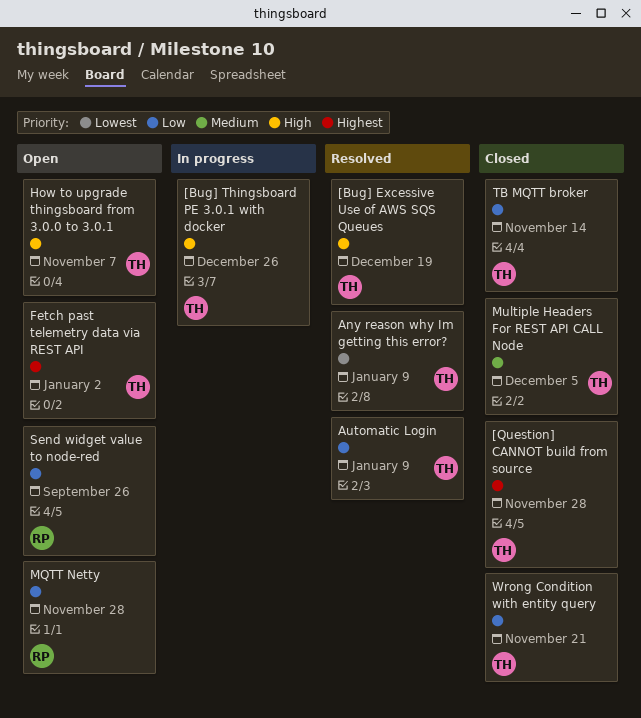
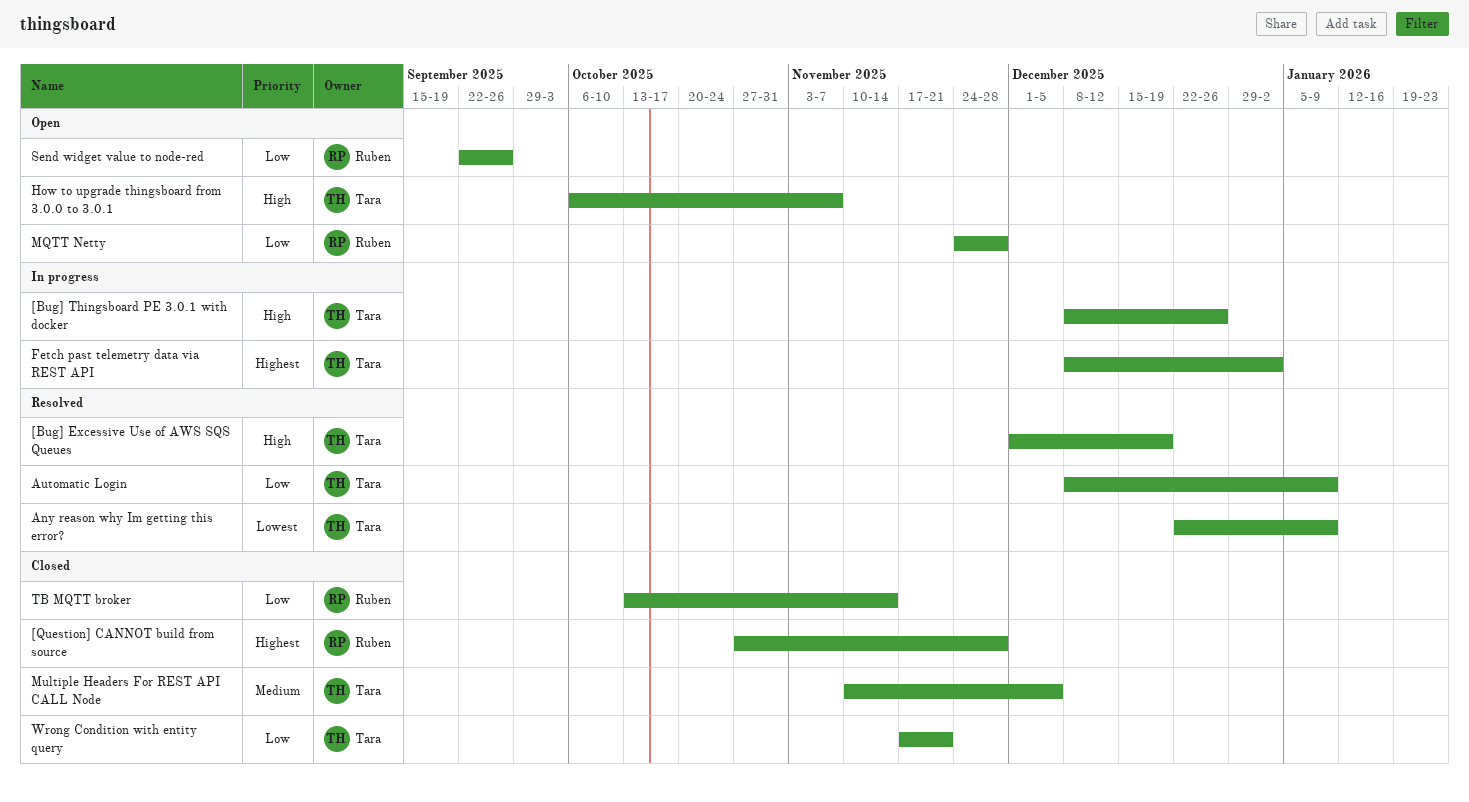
[Question] CANNOT build from source, owner: Tara -> Ruben
Fetch past telemetry data via REST API, status: Open -> In progress
TB MQTT broker, owner: Tara -> Ruben

